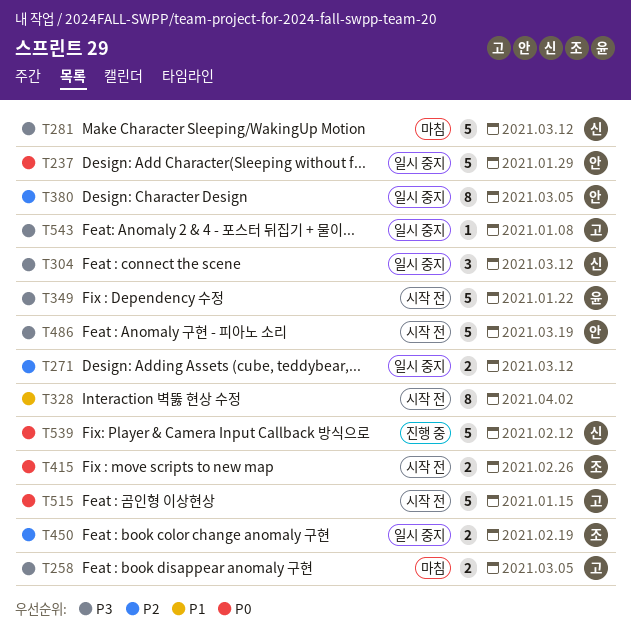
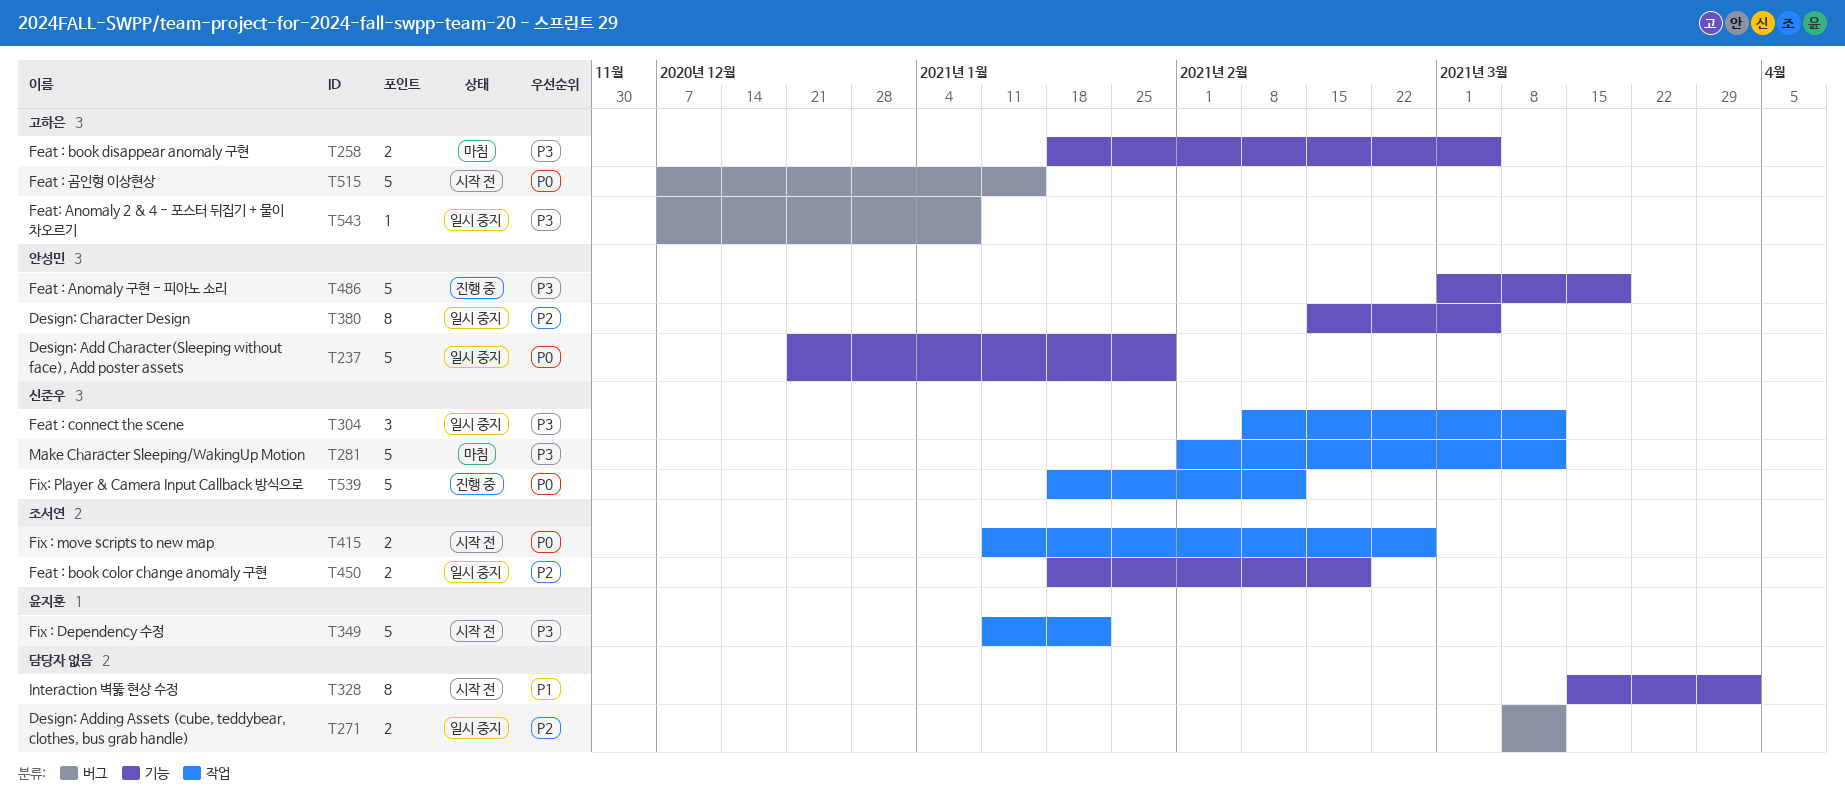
T486, status: 시작 전 -> 진행 중

